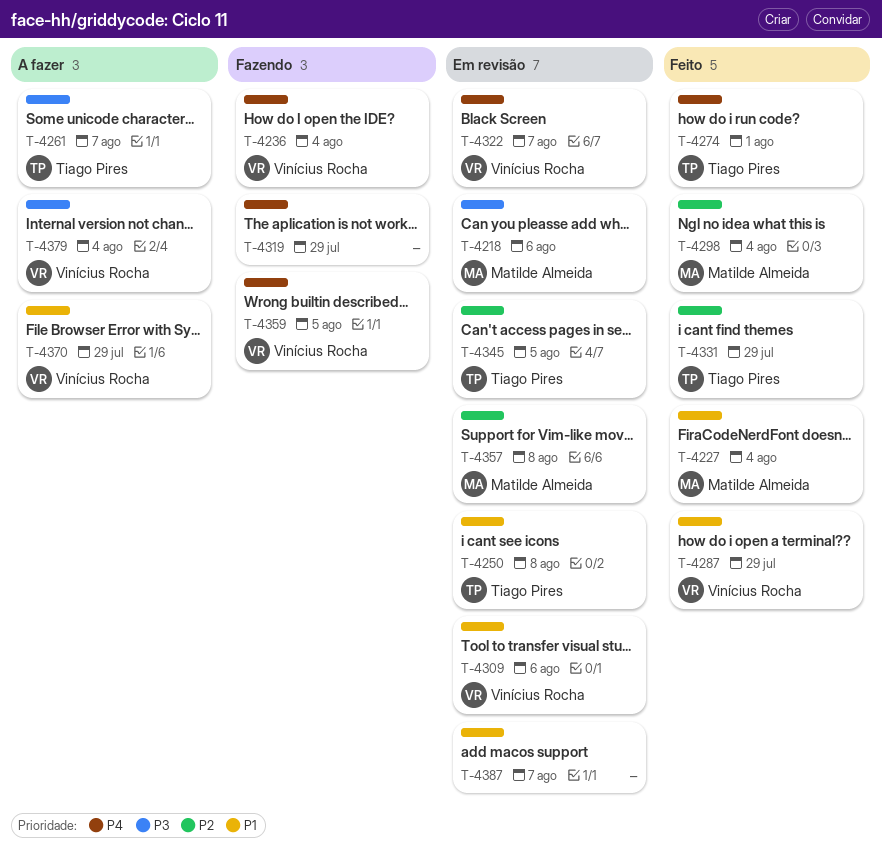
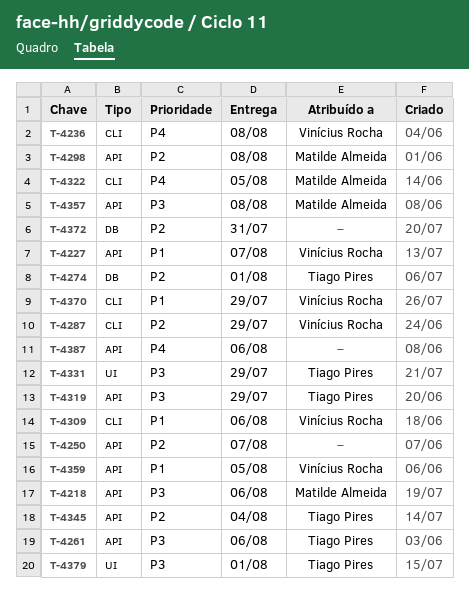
T-4227, owner: Matilde Almeida -> Vinícius Rocha
T-4227, due: Aug 4 -> Aug 7
T-4236, due: Aug 4 -> Aug 8
T-4250, owner: Tiago Pires -> none
T-4250, priority: P1 -> P2
T-4250, due: Aug 8 -> Aug 7
T-4261, due: Aug 7 -> Aug 6
T-4274, priority: P4 -> P2
T-4287, priority: P1 -> P2
T-4298, due: Aug 4 -> Aug 8
T-4319, owner: none -> Tiago Pires
T-4319, priority: P4 -> P3
T-4322, owner: Vinícius Rocha -> Matilde Almeida
T-4322, due: Aug 7 -> Aug 5
T-4331, priority: P2 -> P3
T-4345, due: Aug 5 -> Aug 4
T-4357, priority: P2 -> P3
T-4359, priority: P4 -> P1
T-4372: none -> present
T-4379, owner: Vinícius Rocha -> Tiago Pires
T-4379, due: Aug 4 -> Aug 1
T-4387, priority: P1 -> P4
T-4387, due: Aug 7 -> Aug 6

